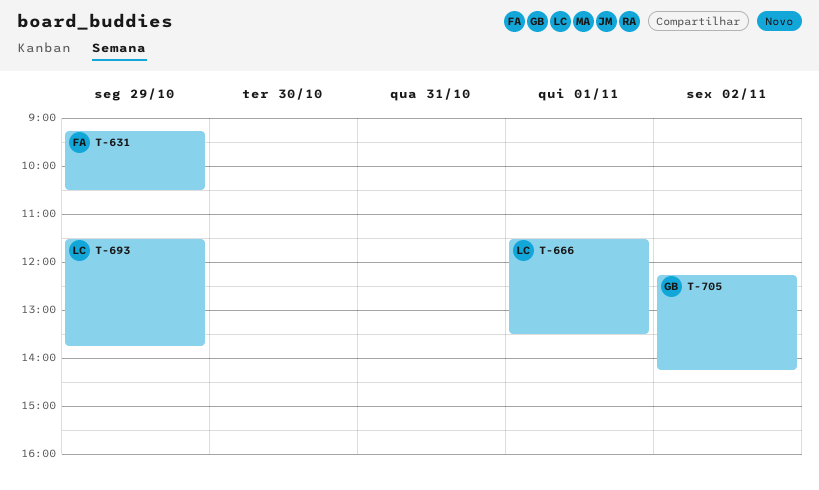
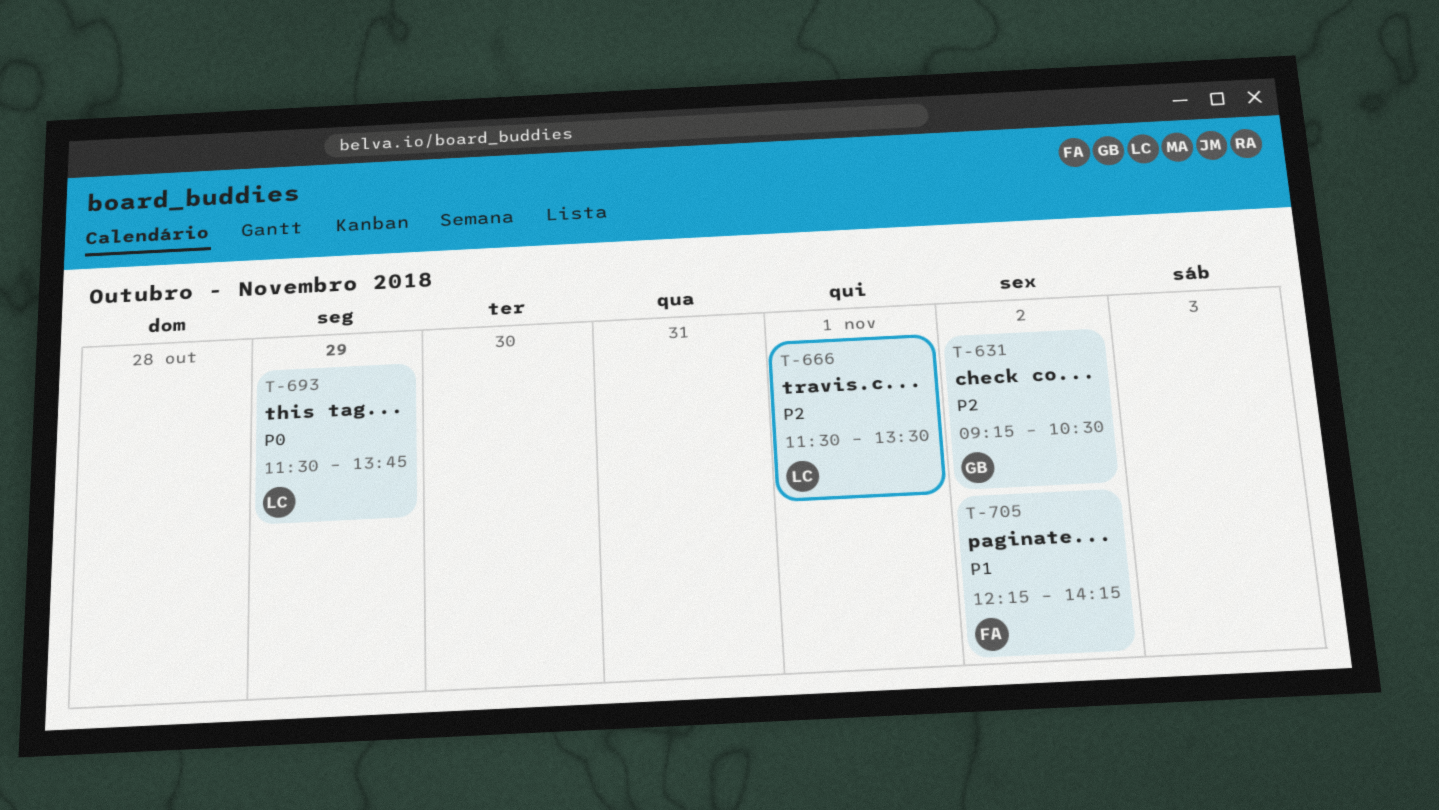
T-631, owner: FA -> GB
T-631, day: Oct 29 -> Nov 2
T-705, owner: GB -> FA

